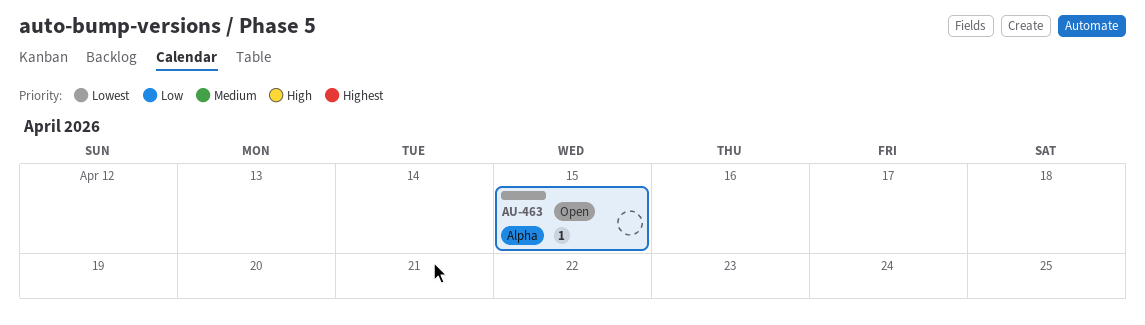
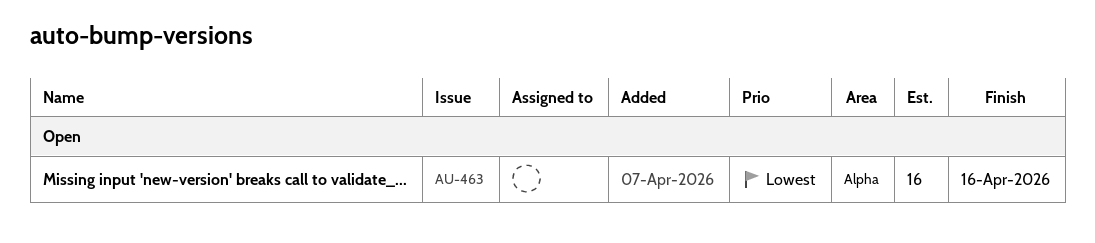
AU-463, estimate: 1 -> 16
AU-463, due: Apr 15 -> Apr 16

